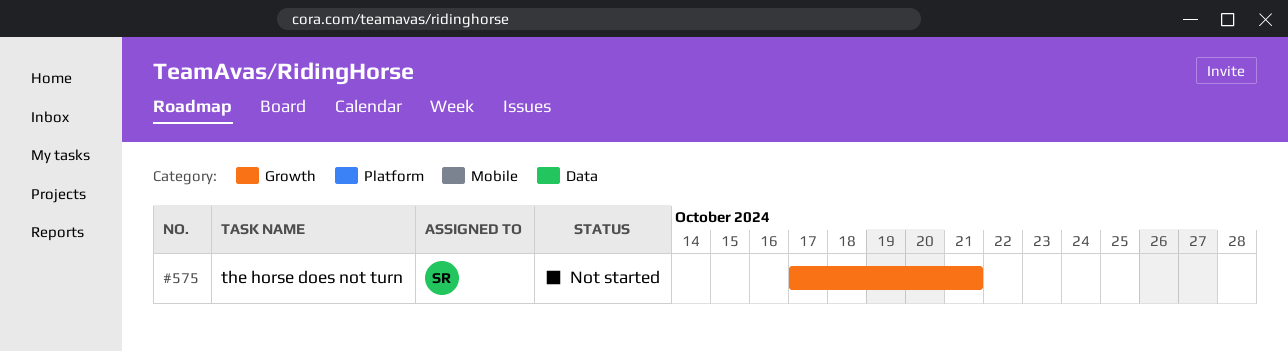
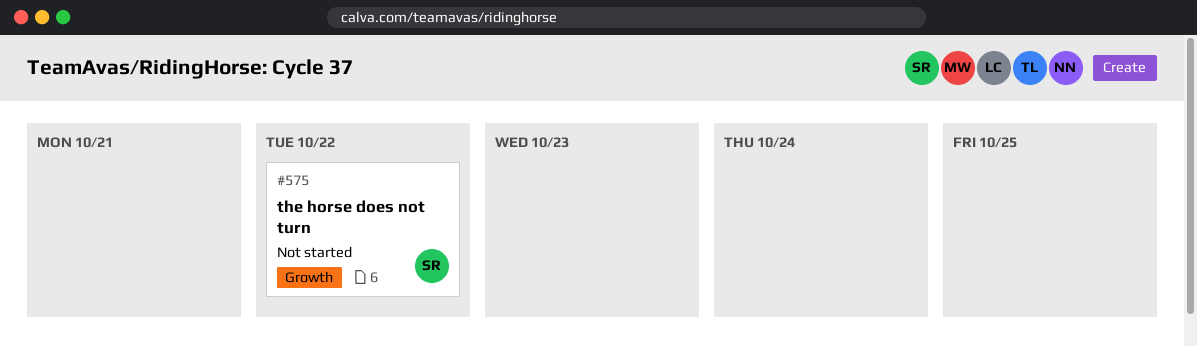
#575, due: Oct 21 -> Oct 22

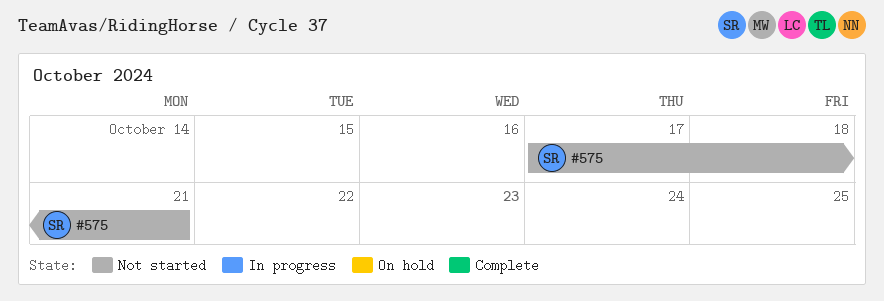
#575, due: Oct 22 -> Oct 21

